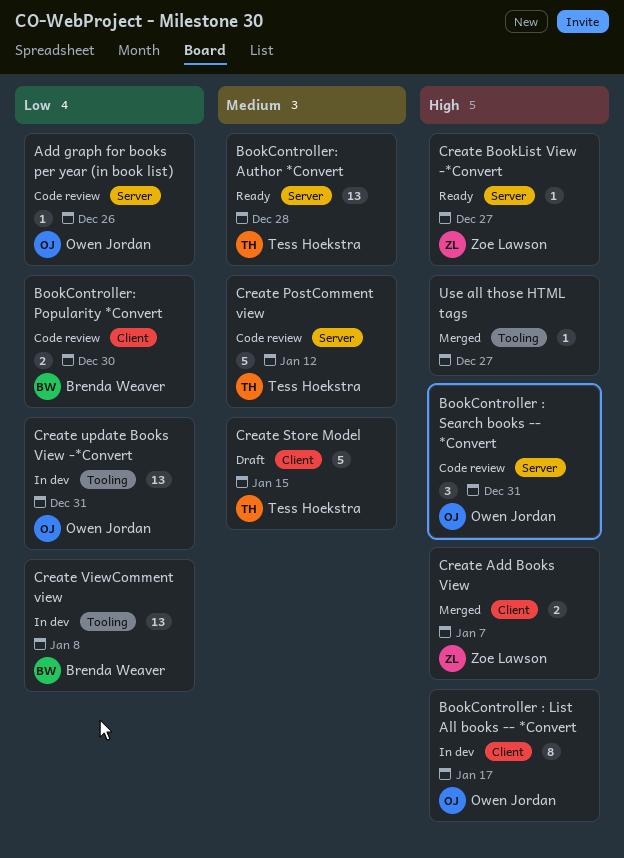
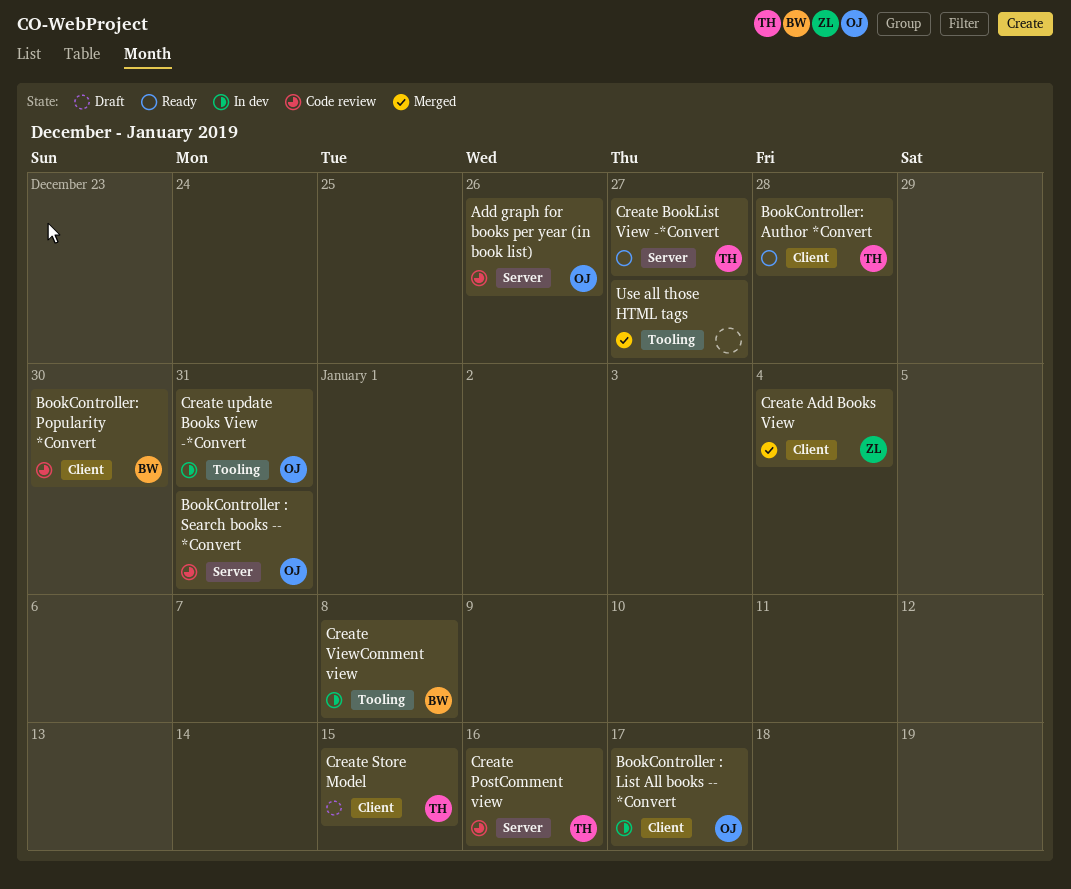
BookController: Author *Convert, label: Server -> Client
Create Add Books View, due: Jan 7 -> Jan 4
Create BookList View -*Convert, owner: Zoe Lawson -> Tess Hoekstra
Create PostComment view, due: Jan 12 -> Jan 16

